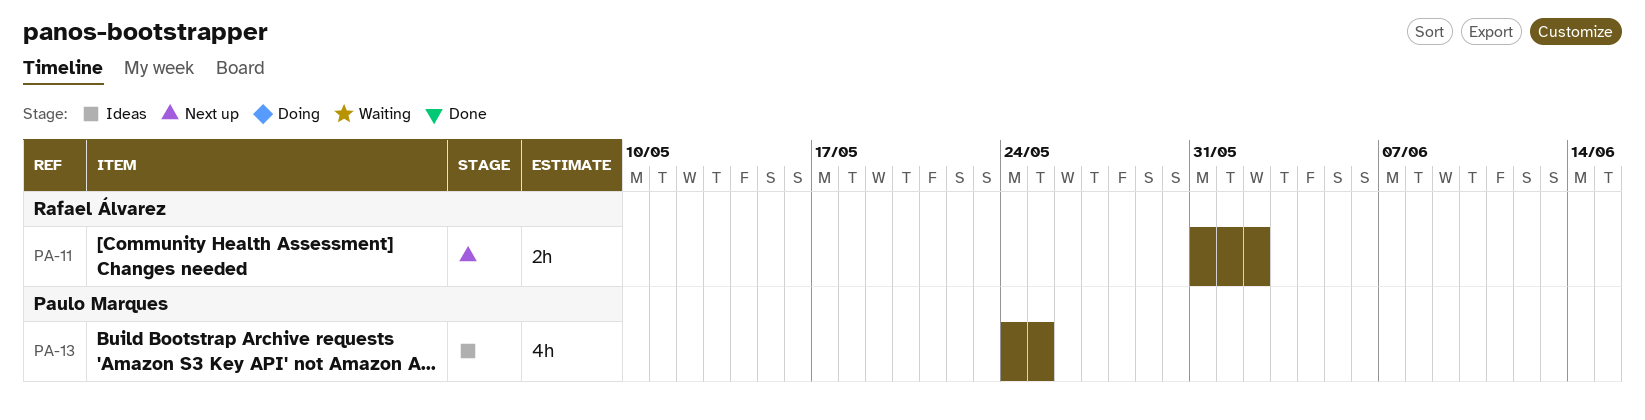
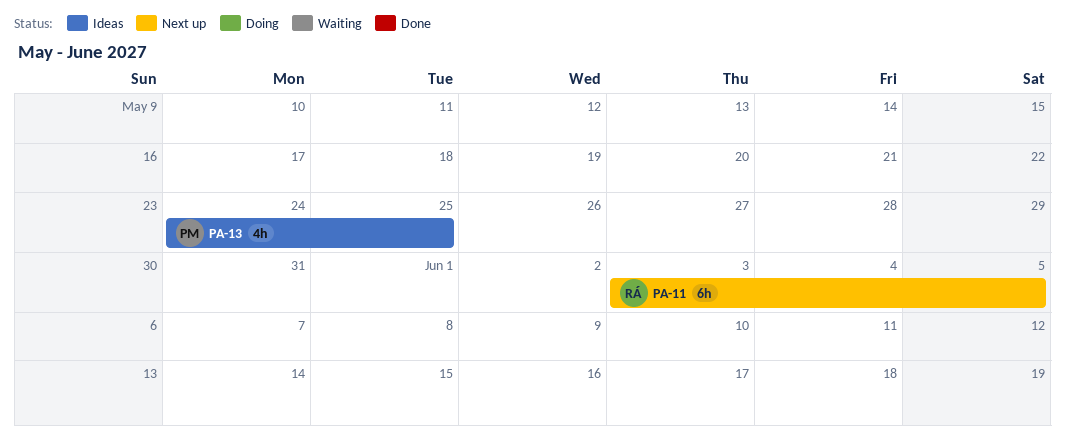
PA-11, estimate: 2h -> 6h
PA-11, start: May 31 -> Jun 3
PA-11, due: Jun 2 -> Jun 5

